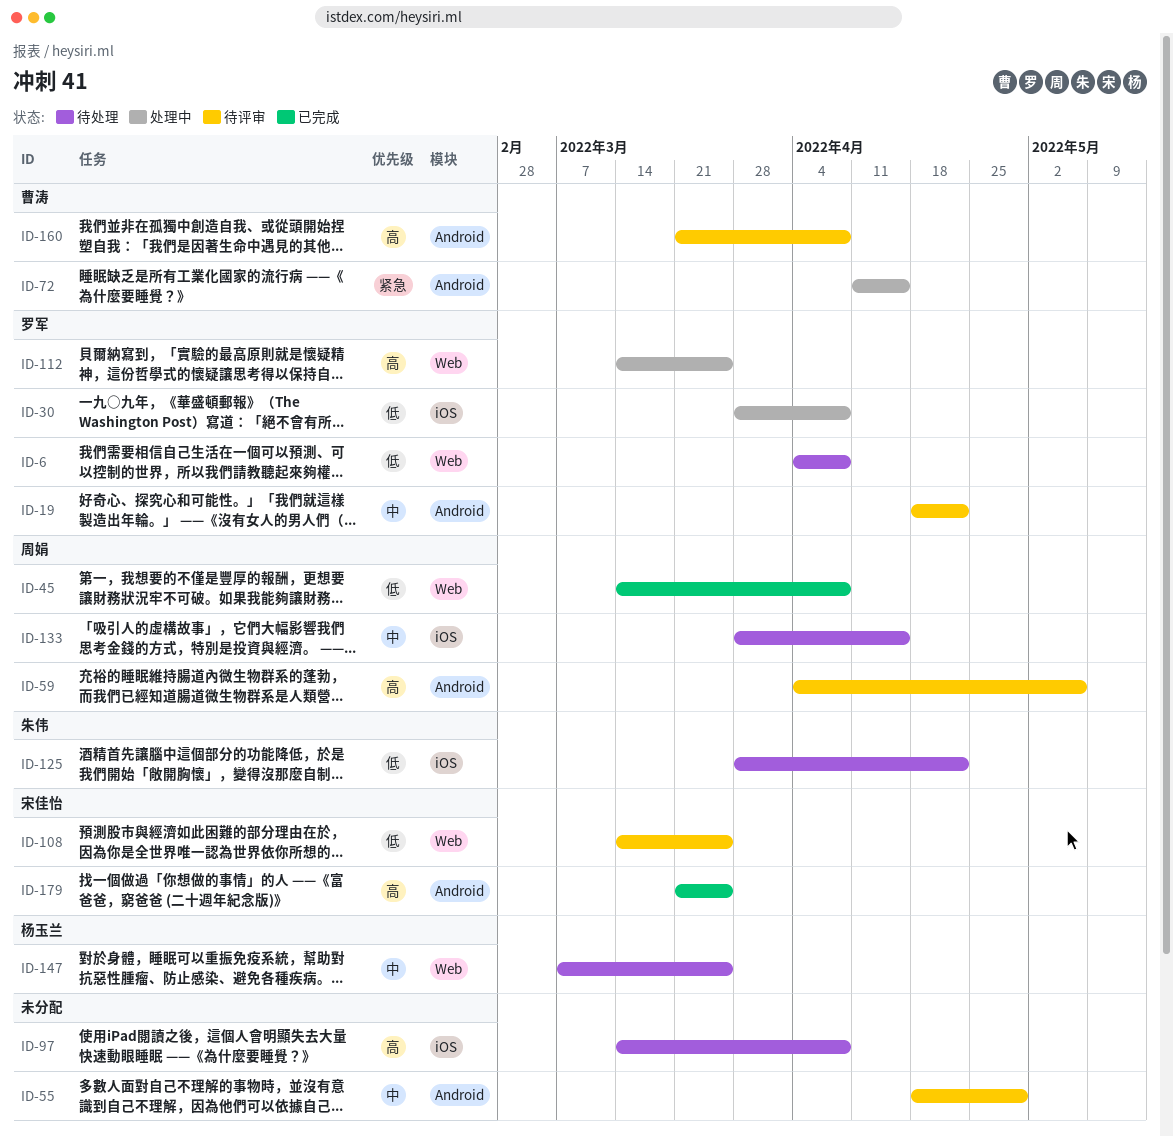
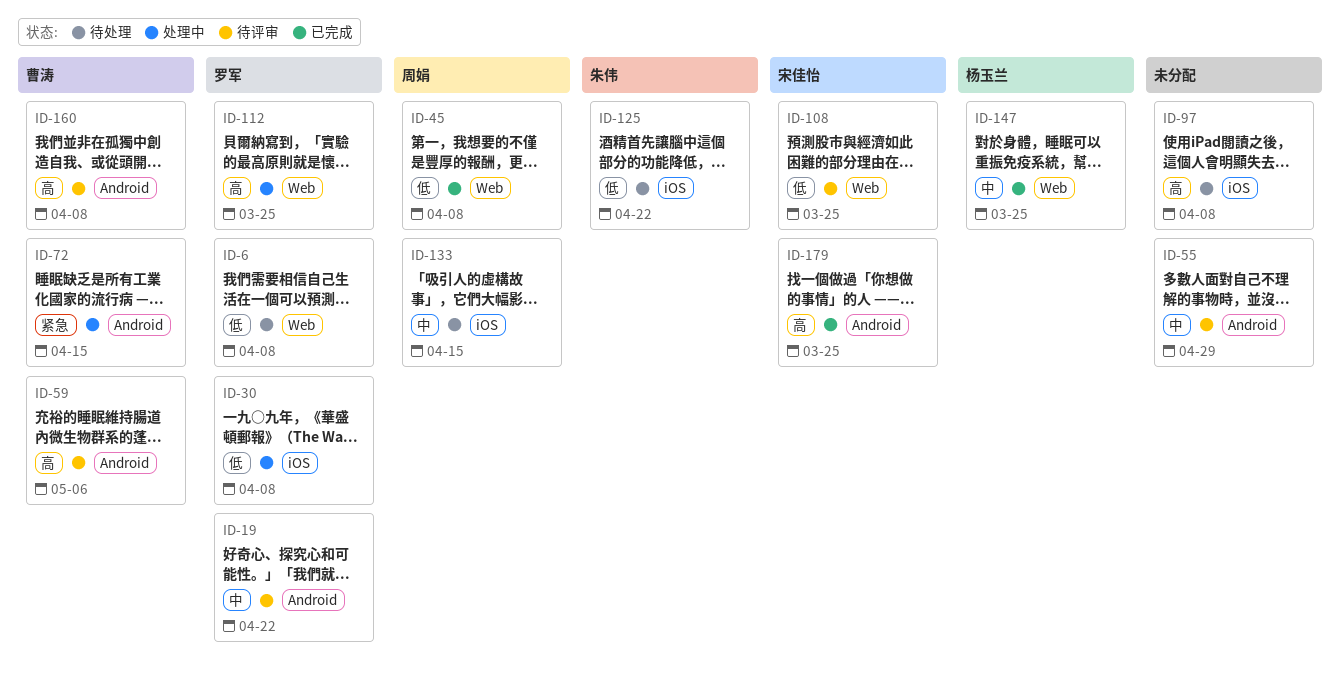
ID-59, owner: 周娟 -> 曹涛
ID-147, status: 待处理 -> 已完成

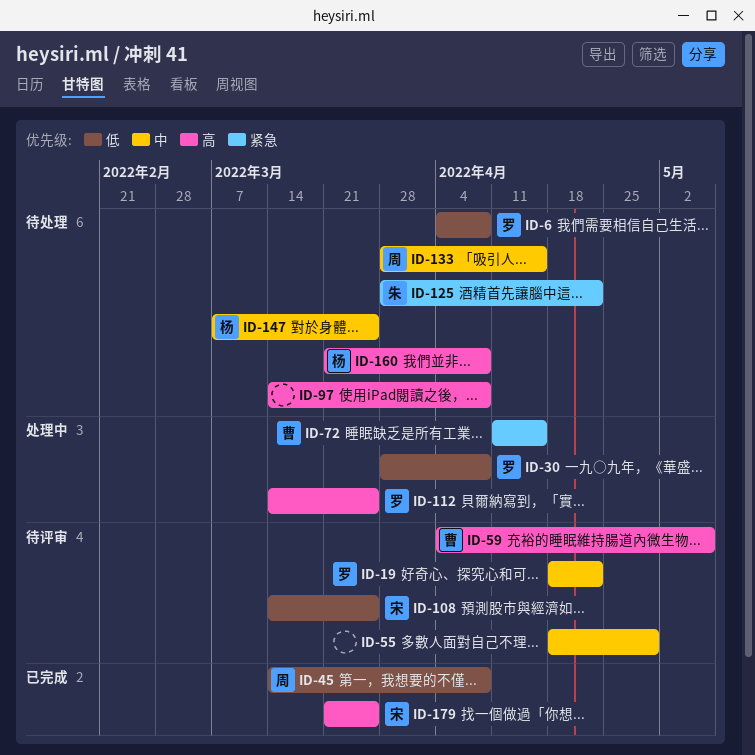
ID-125, priority: 低 -> 紧急
ID-147, status: 已完成 -> 待处理
ID-160, status: 待评审 -> 待处理
ID-160, owner: 曹涛 -> 杨玉兰

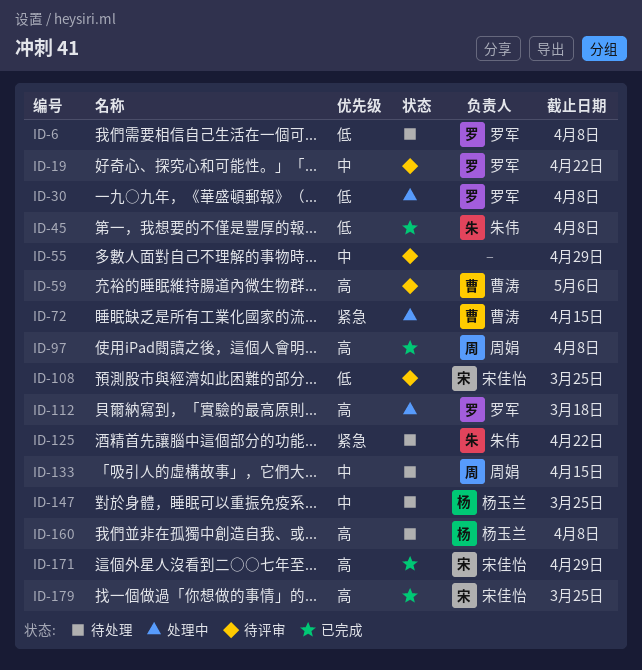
ID-45, owner: 周娟 -> 朱伟
ID-97, status: 待处理 -> 已完成
ID-97, owner: none -> 周娟
ID-112, due: Mar 25 -> Mar 18
ID-171: none -> present

